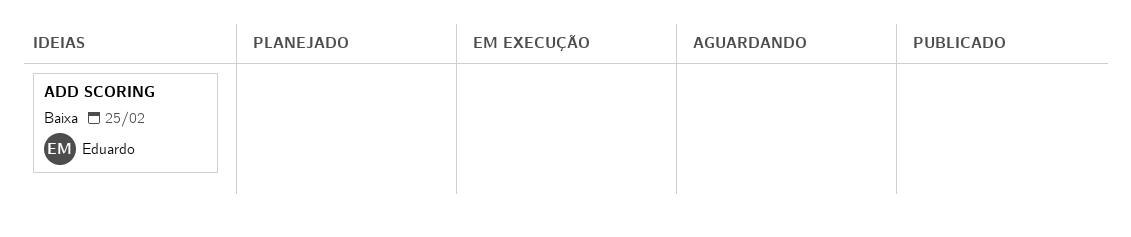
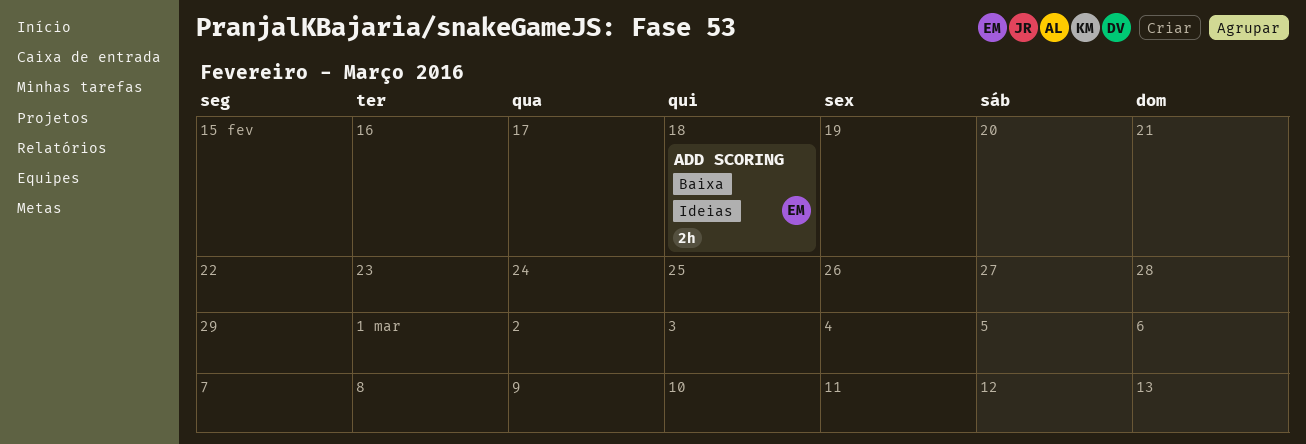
ADD SCORING, due: Feb 25 -> Feb 18

